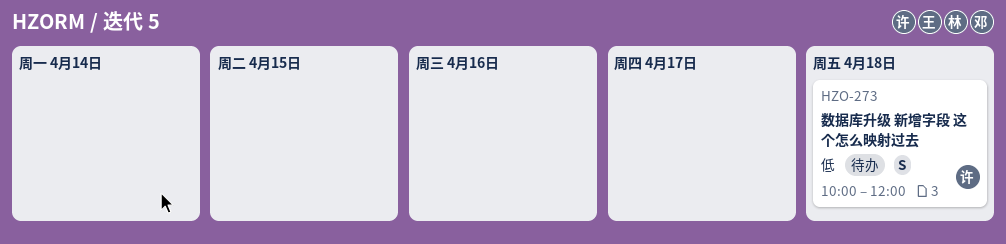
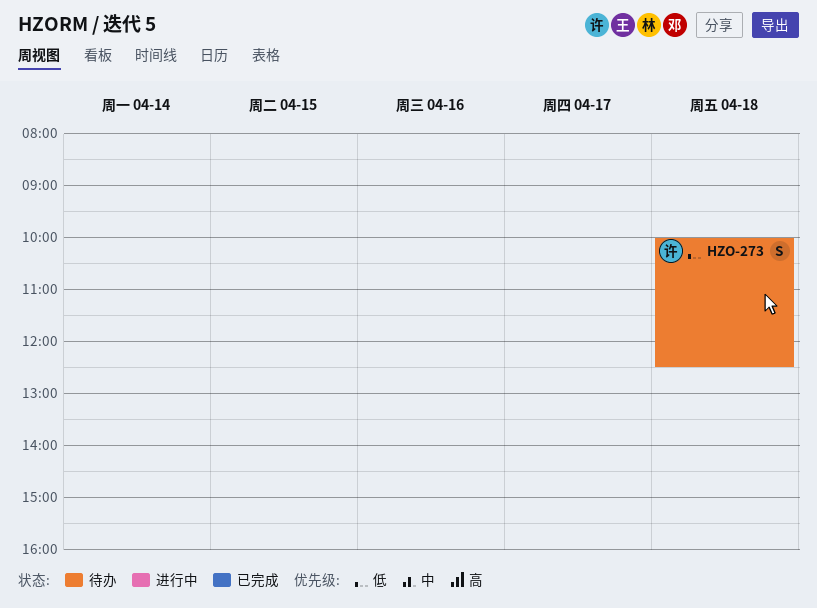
HZO-273, ends: 12:00 -> 12:30

